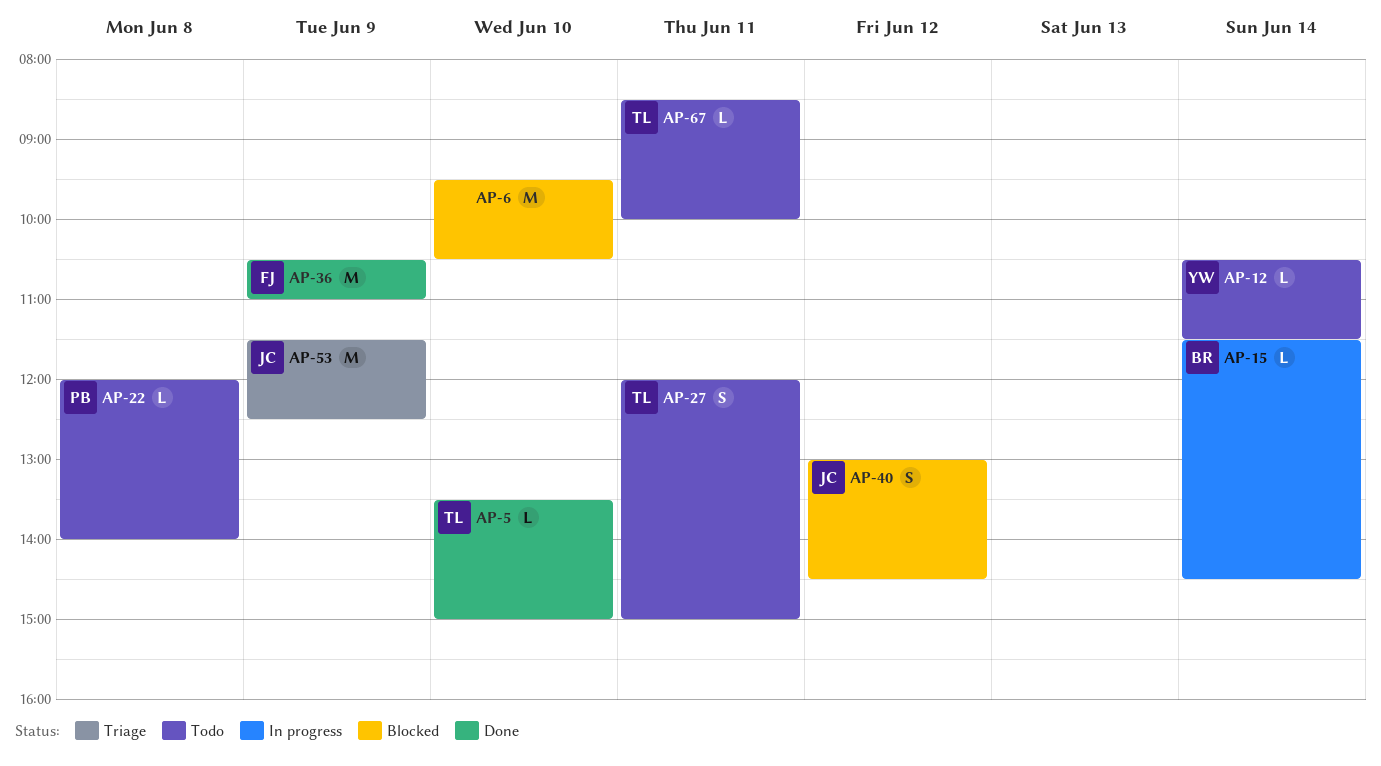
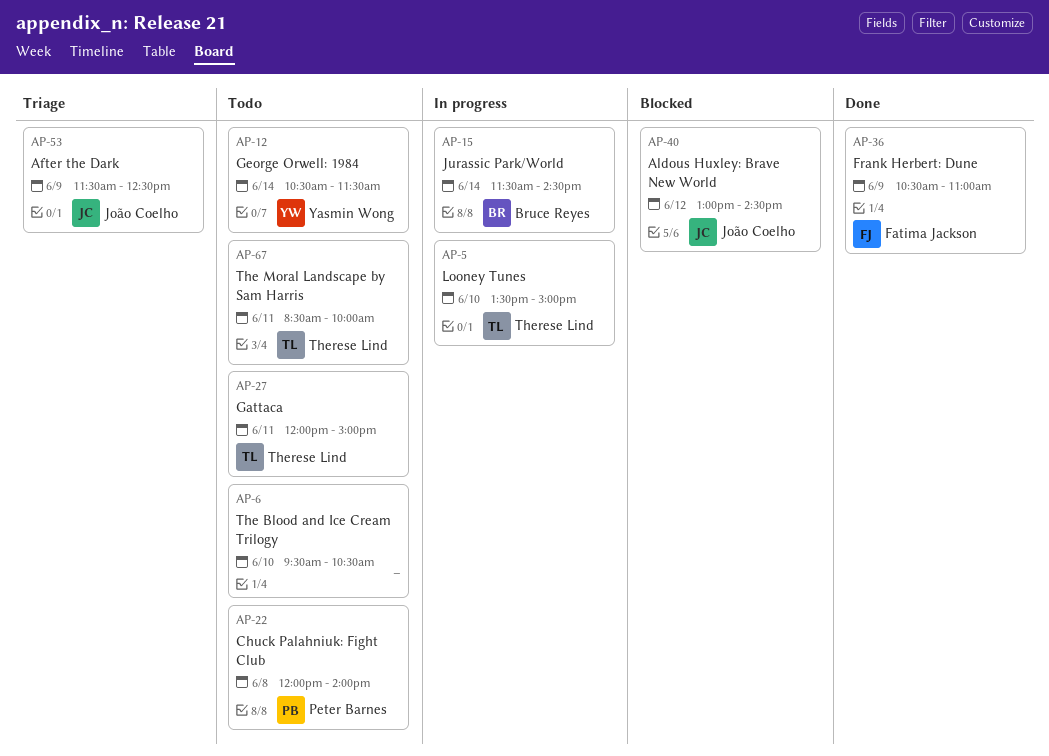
AP-5, status: Done -> In progress
AP-6, status: Blocked -> Todo

